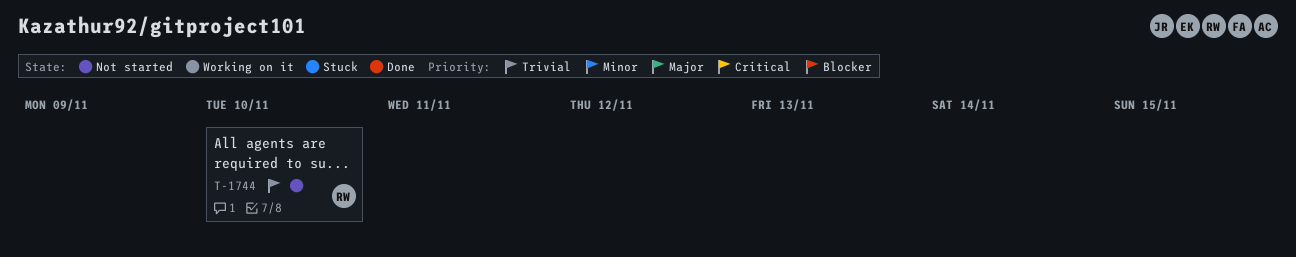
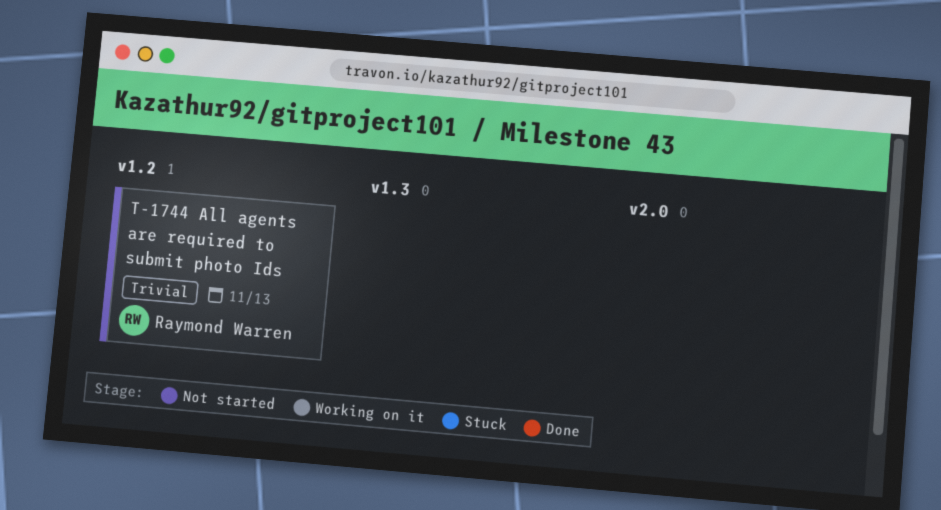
T-1744, due: Nov 10 -> Nov 13

